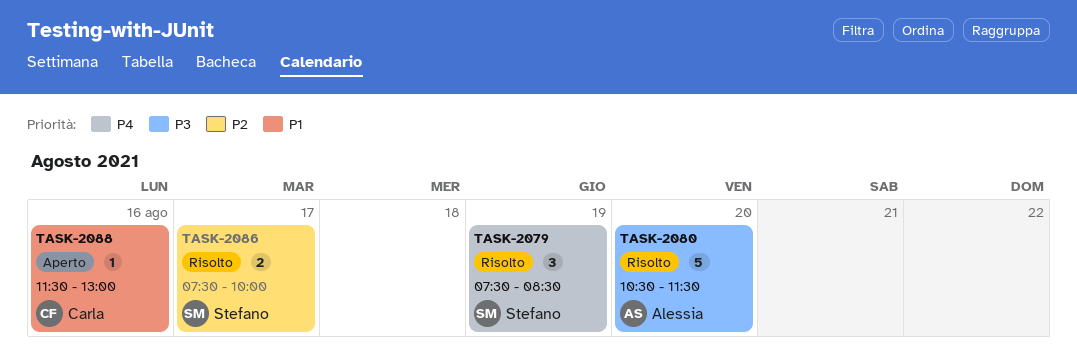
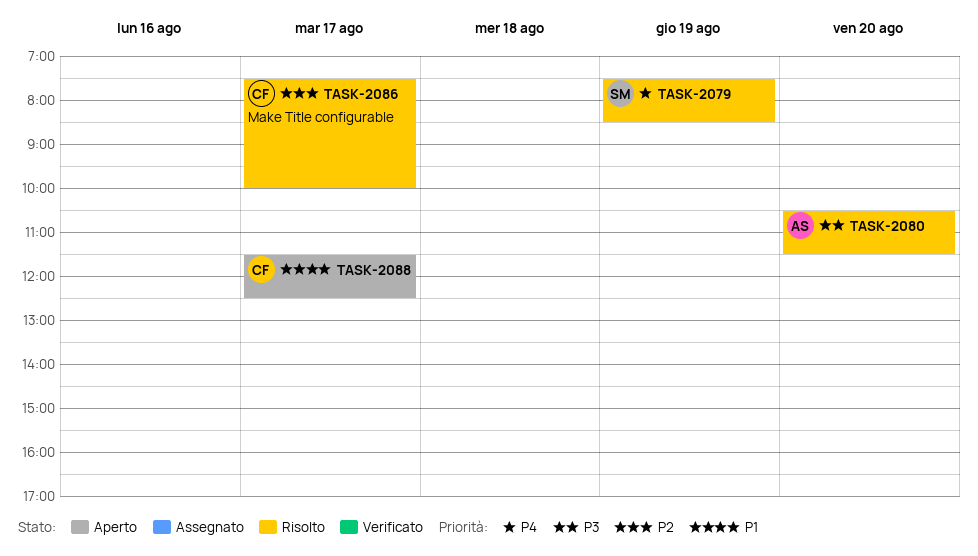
TASK-2086, owner: Stefano -> Carla
TASK-2088, day: Aug 16 -> Aug 17
TASK-2088, ends: 13:00 -> 12:30

